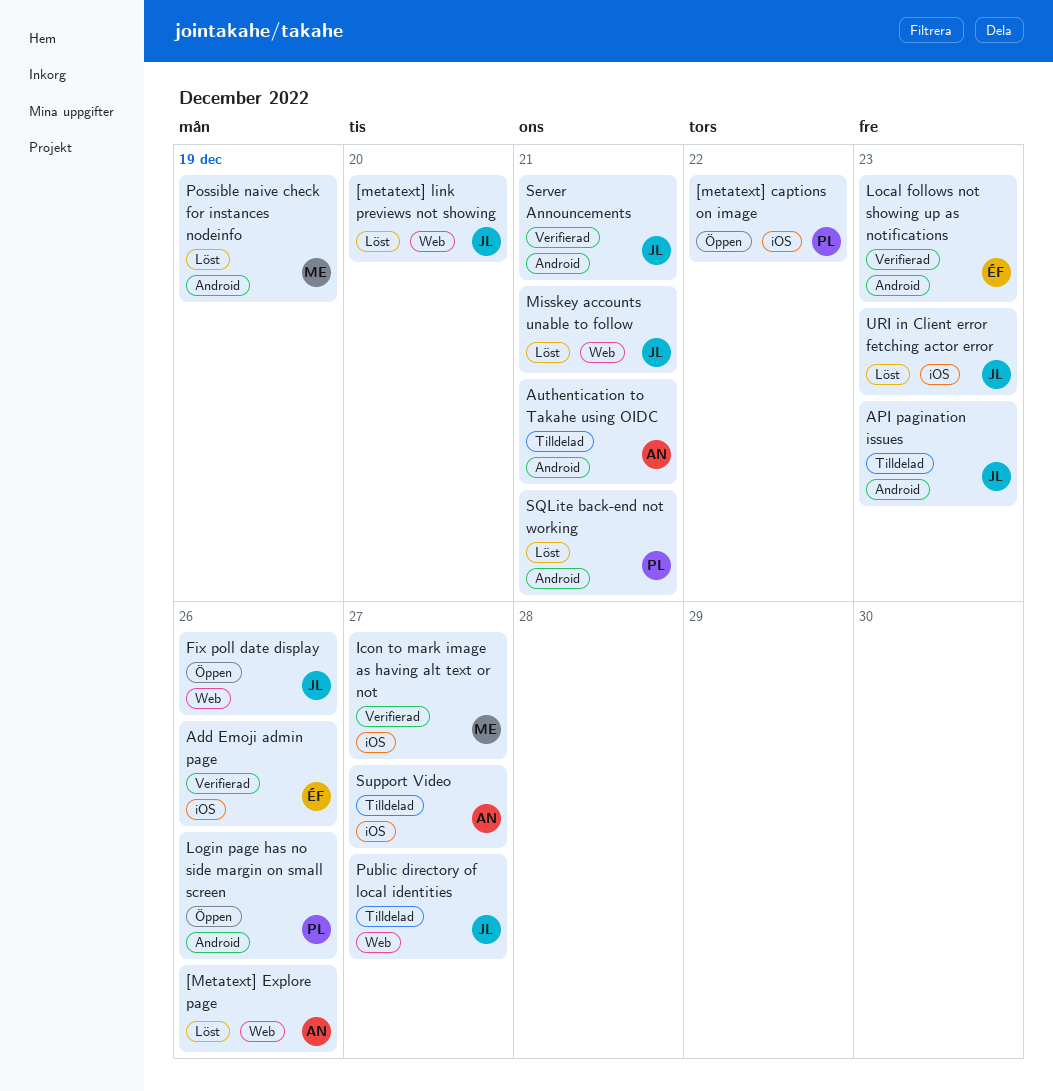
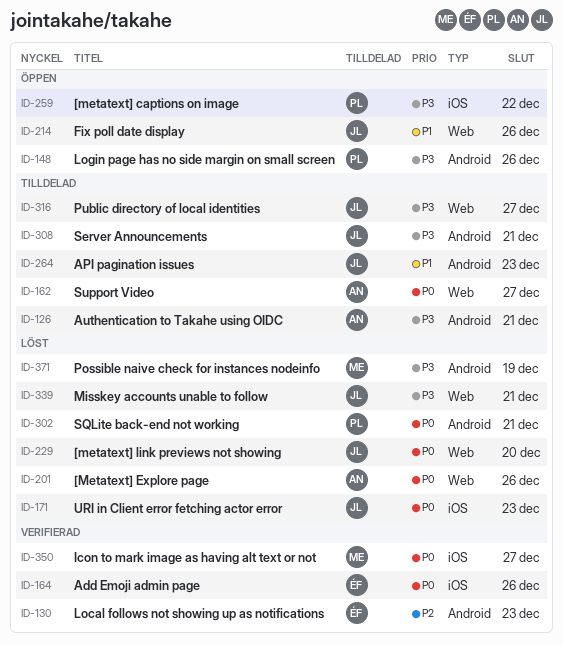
Server Announcements, status: Verifierad -> Tilldelad
Support Video, label: iOS -> Web

